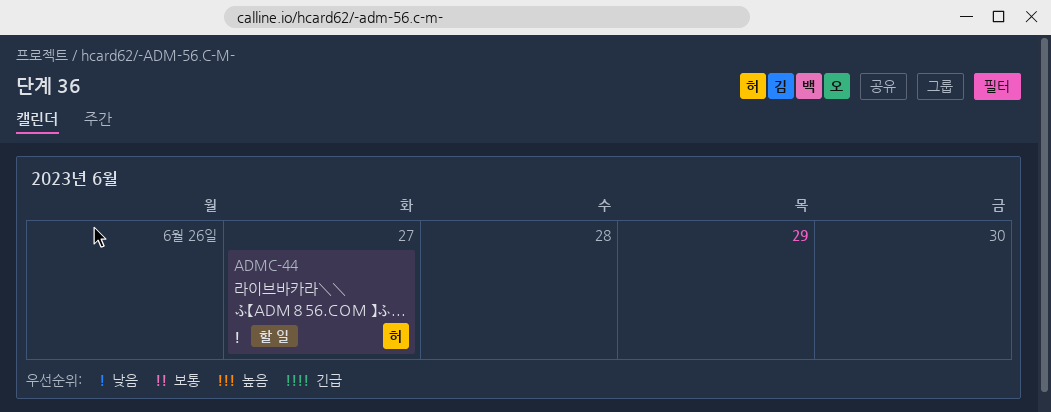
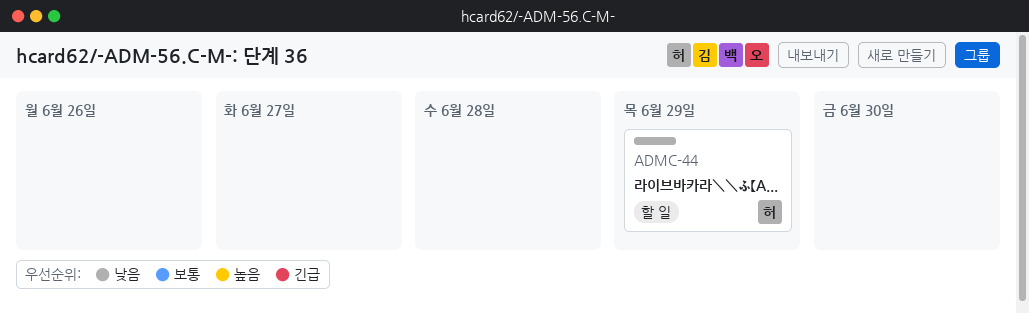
ADMC-44, due: Jun 27 -> Jun 29

